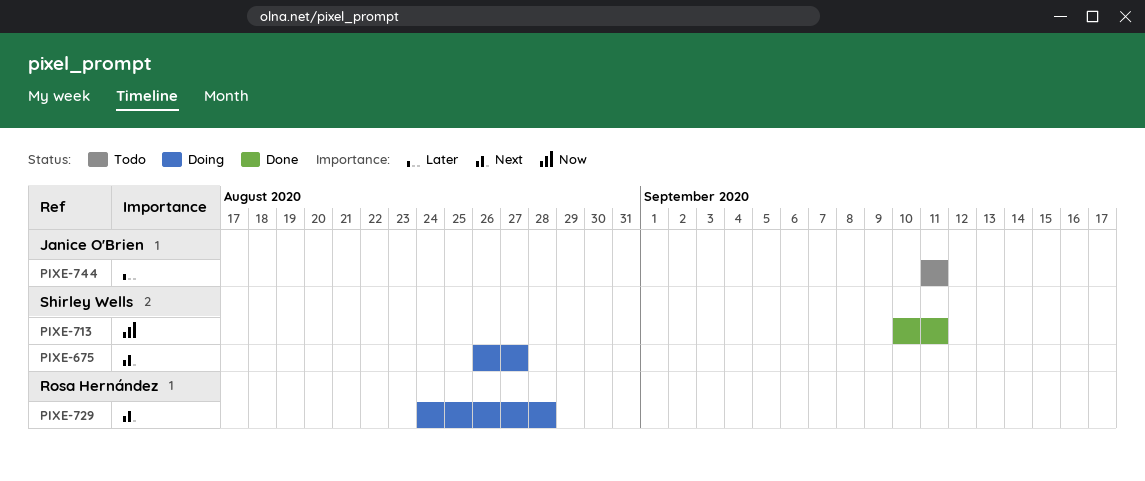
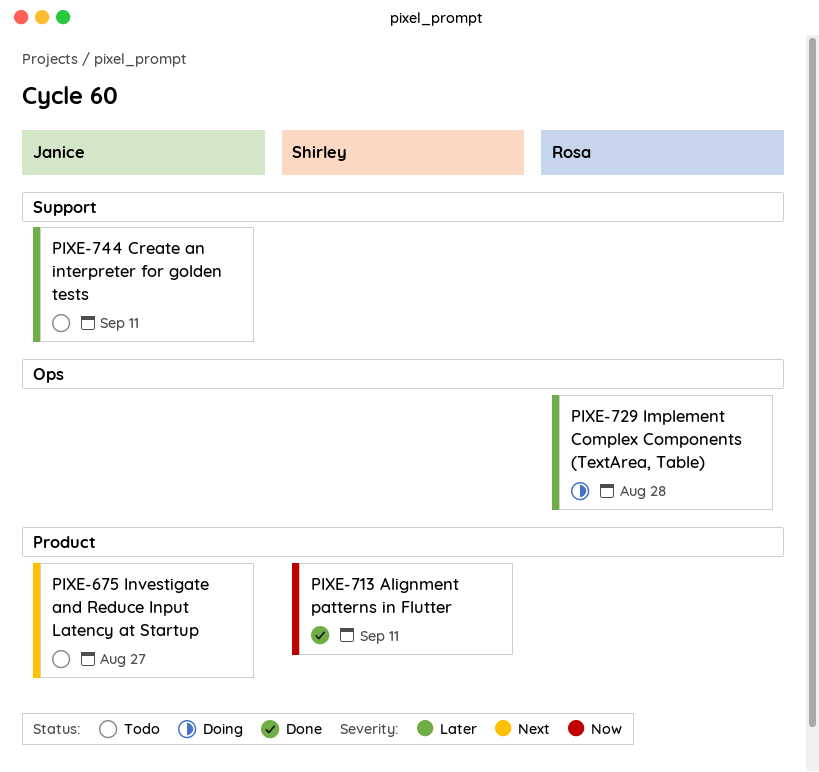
PIXE-675, status: Doing -> Todo
PIXE-675, owner: Shirley Wells -> Janice O'Brien
PIXE-729, priority: Next -> Later

